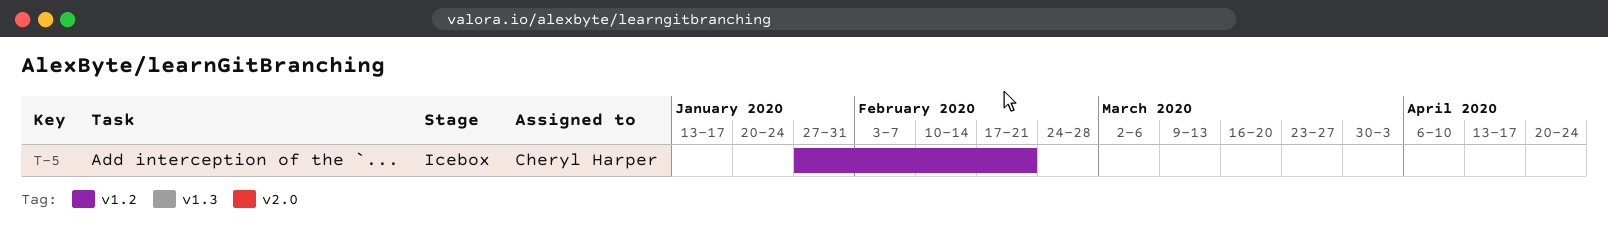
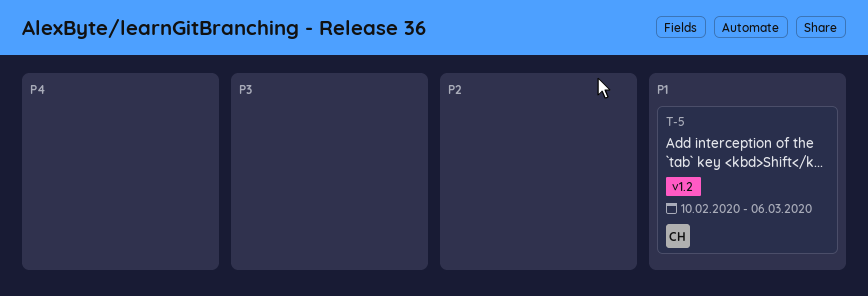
T-5, start: Jan 27 -> Feb 10
T-5, due: Feb 21 -> Mar 6

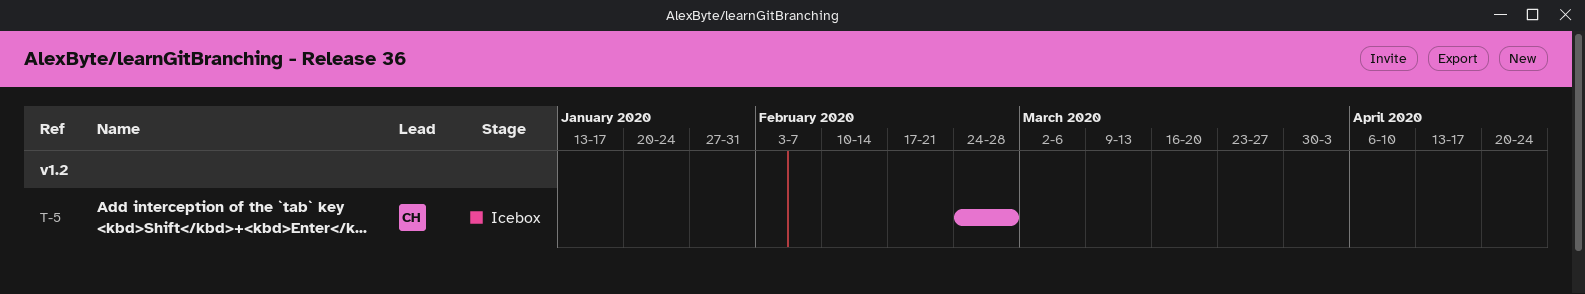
T-5, start: Feb 10 -> Feb 24
T-5, due: Mar 6 -> Feb 28

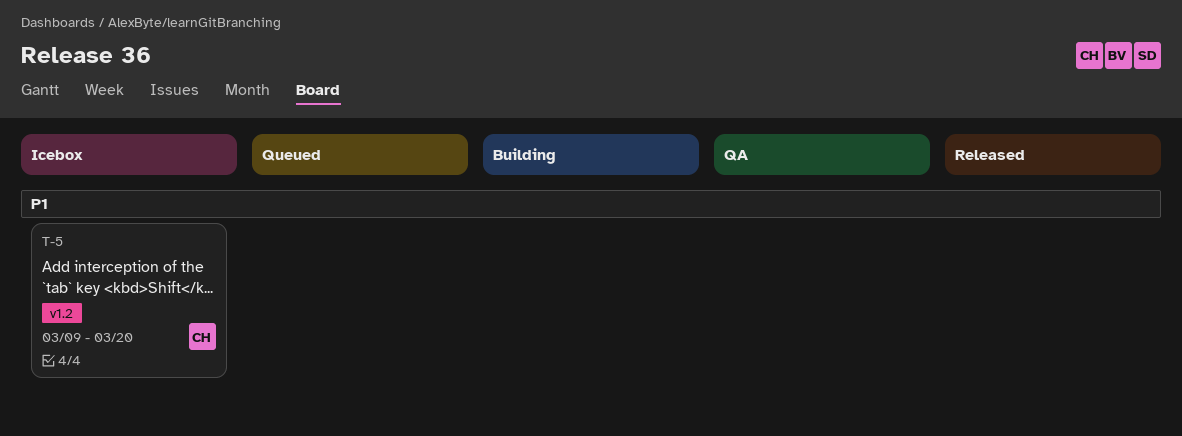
T-5, start: Feb 24 -> Mar 9
T-5, due: Feb 28 -> Mar 20

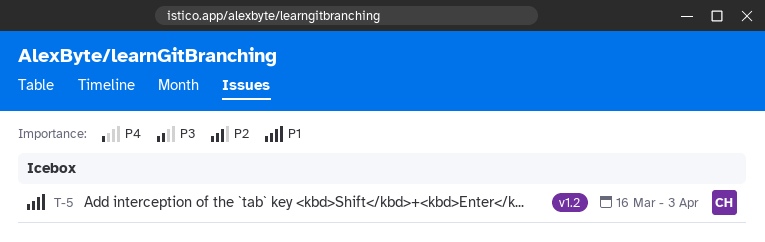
T-5, start: Mar 9 -> Mar 16
T-5, due: Mar 20 -> Apr 3

